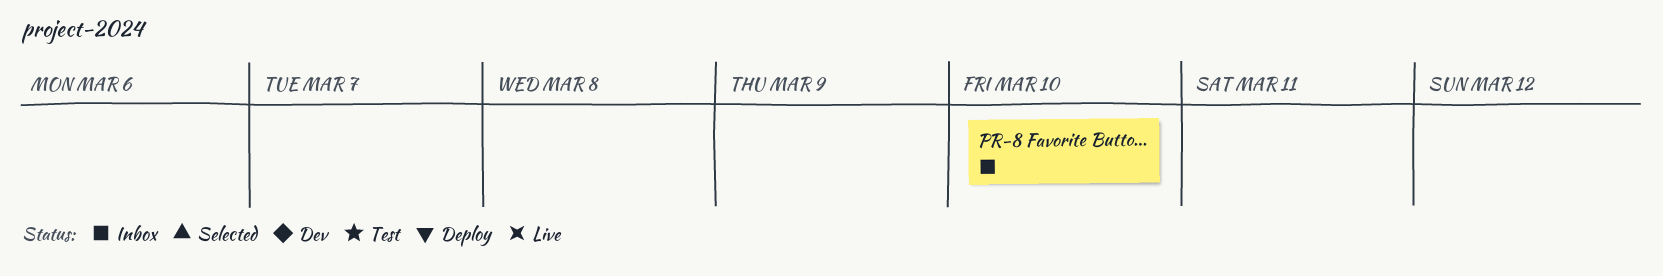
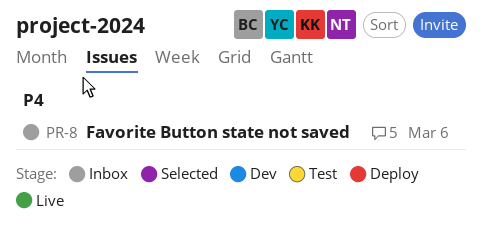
PR-8, due: Mar 10 -> Mar 6

